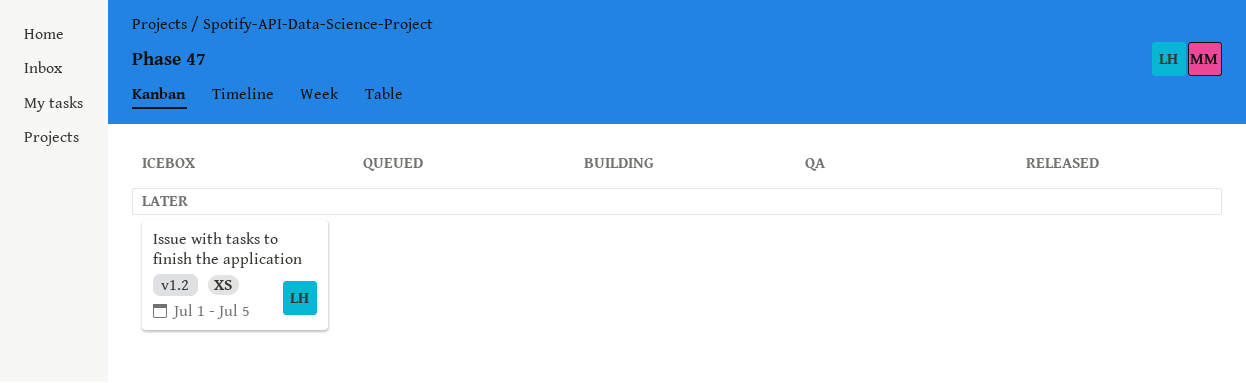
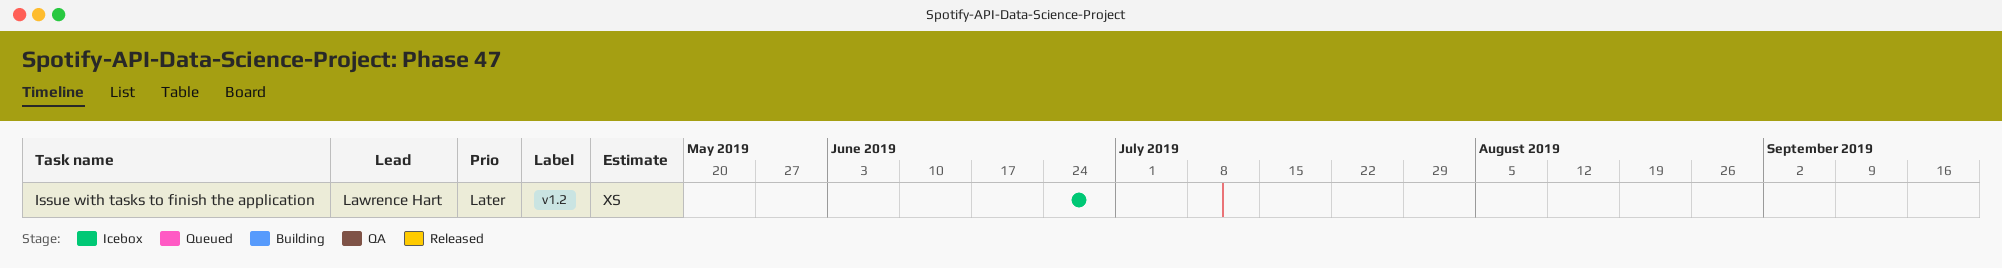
Issue with tasks to finish the application, start: Jul 1 -> Jun 24
Issue with tasks to finish the application, due: Jul 5 -> Jun 28

